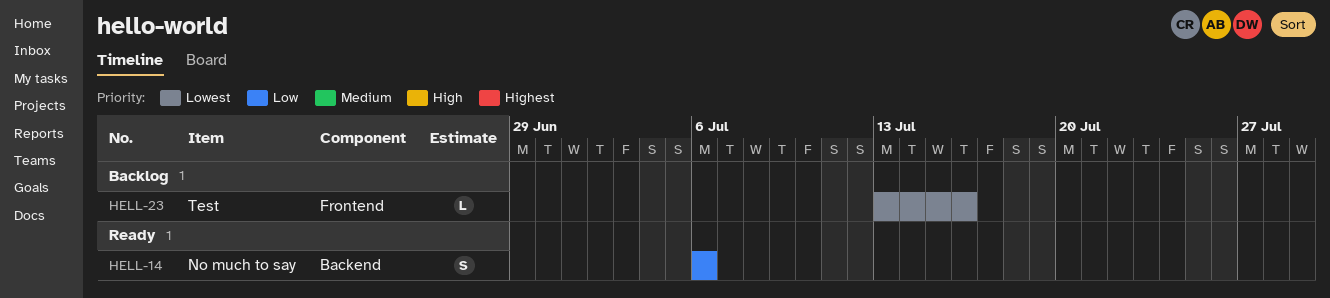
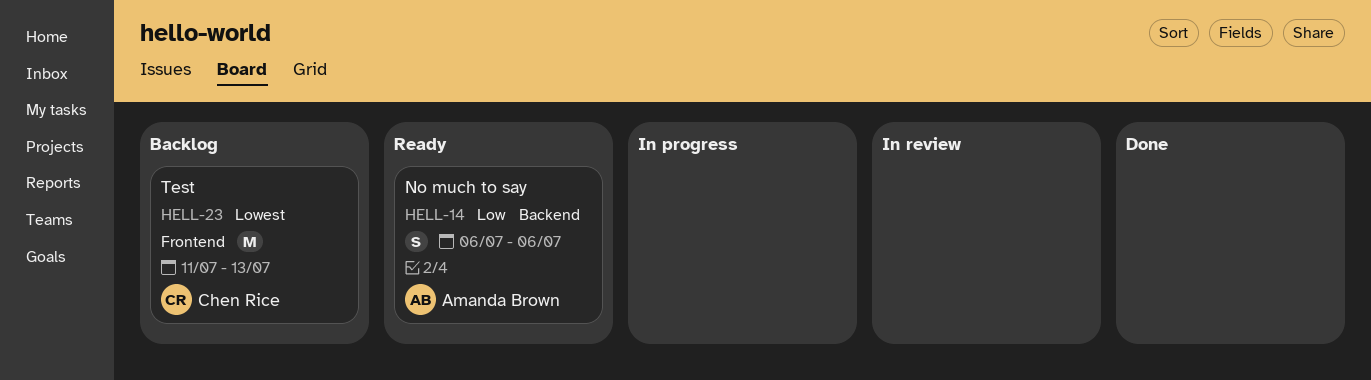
HELL-23, estimate: L -> M
HELL-23, start: Jul 13 -> Jul 11
HELL-23, due: Jul 16 -> Jul 13

